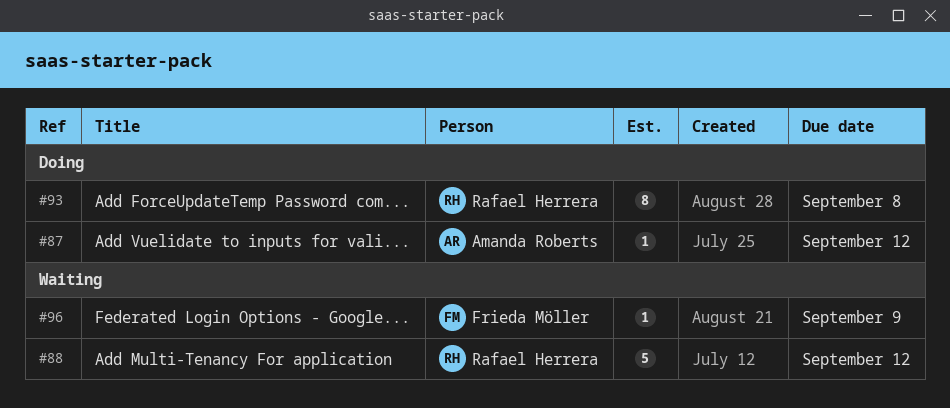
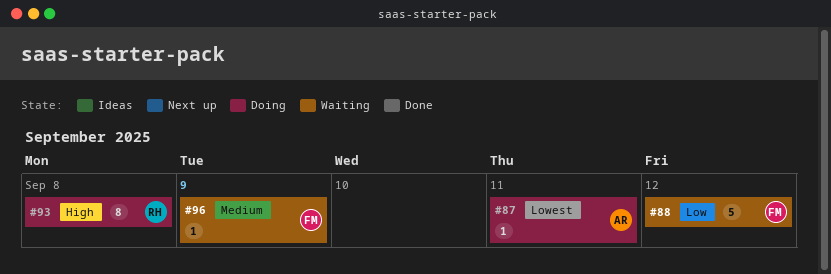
#87, due: Sep 12 -> Sep 11
#88, owner: Rafael Herrera -> Frieda Möller

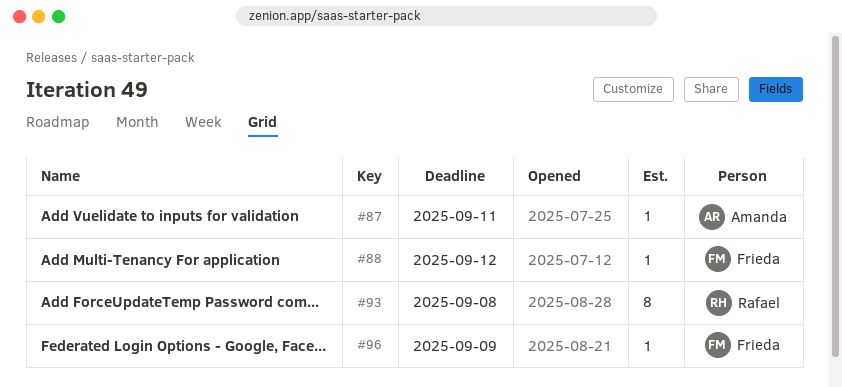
#88, estimate: 5 -> 1

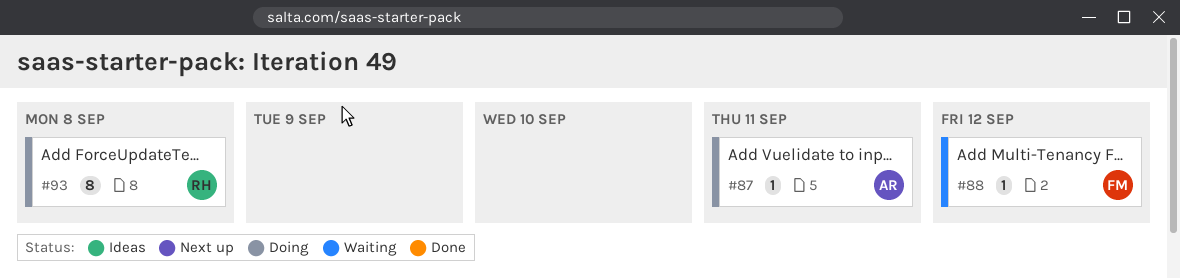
#96: present -> none

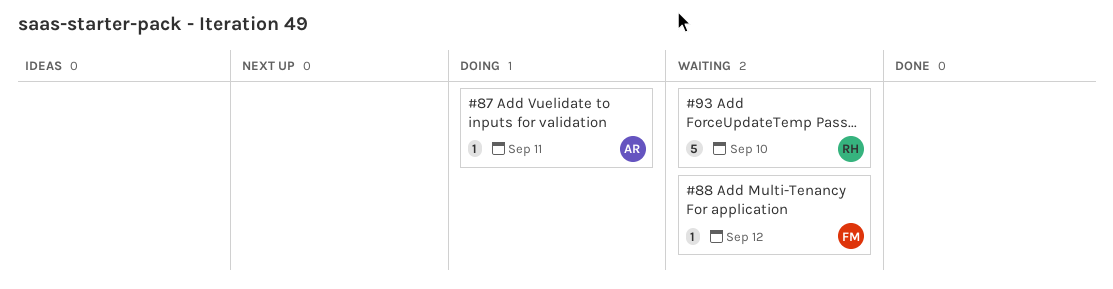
#93, status: Doing -> Waiting
#93, estimate: 8 -> 5
#93, due: Sep 8 -> Sep 10

